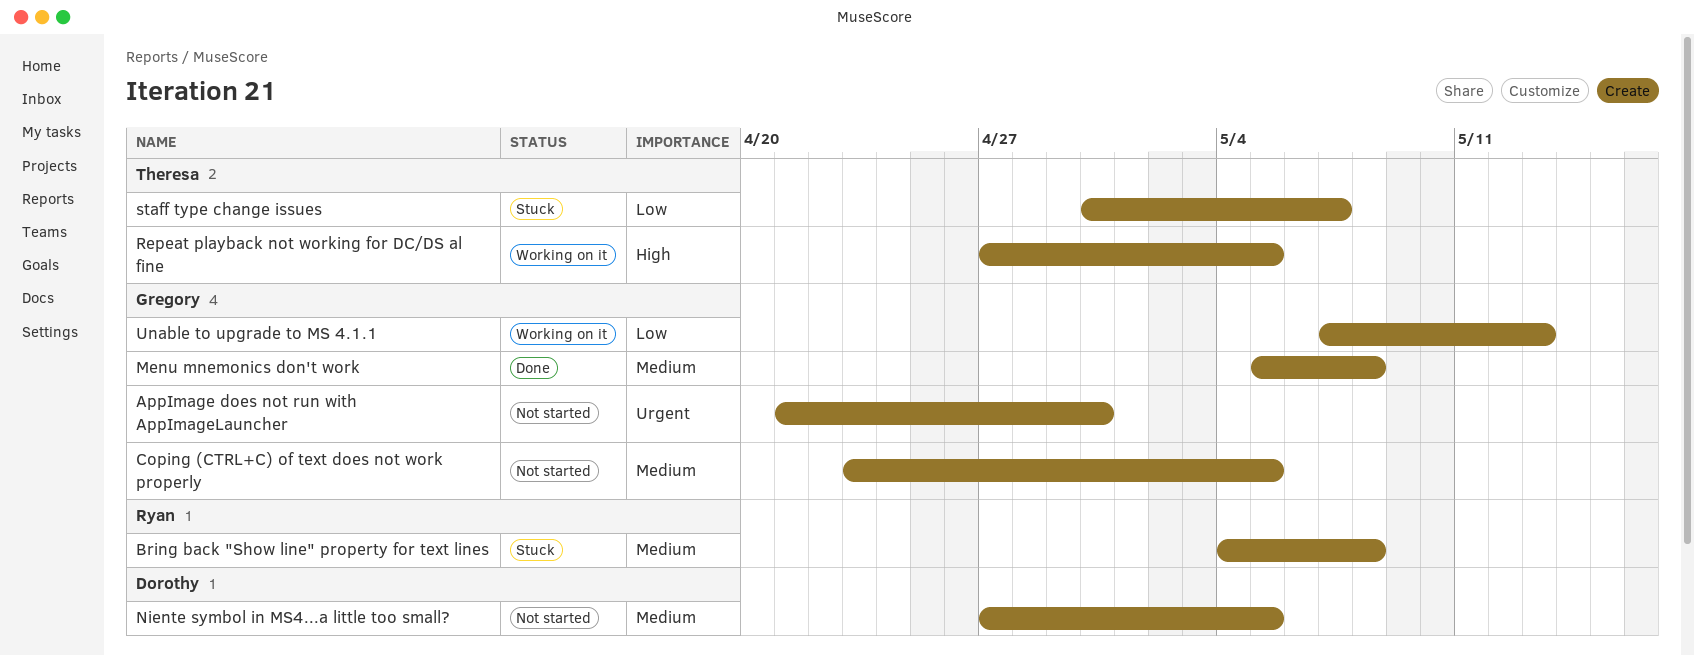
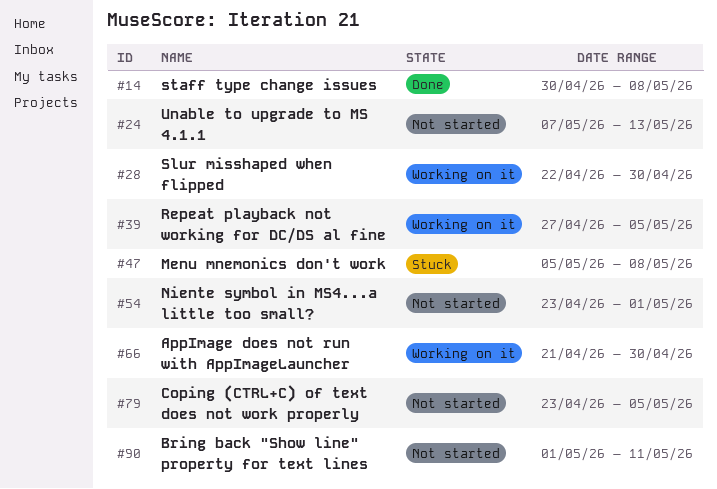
AppImage does not run with AppImageLauncher, status: Not started -> Working on it
Bring back "Show line" property for text lines, status: Stuck -> Not started
Bring back "Show line" property for text lines, start: May 4 -> May 1
Bring back "Show line" property for text lines, due: May 8 -> May 11
Menu mnemonics don't work, status: Done -> Stuck
Niente symbol in MS4...a little too small?, start: Apr 27 -> Apr 23
Niente symbol in MS4...a little too small?, due: May 5 -> May 1
Slur misshaped when flipped: none -> present
staff type change issues, status: Stuck -> Done
staff type change issues, due: May 7 -> May 8
Unable to upgrade to MS 4.1.1, status: Working on it -> Not started

